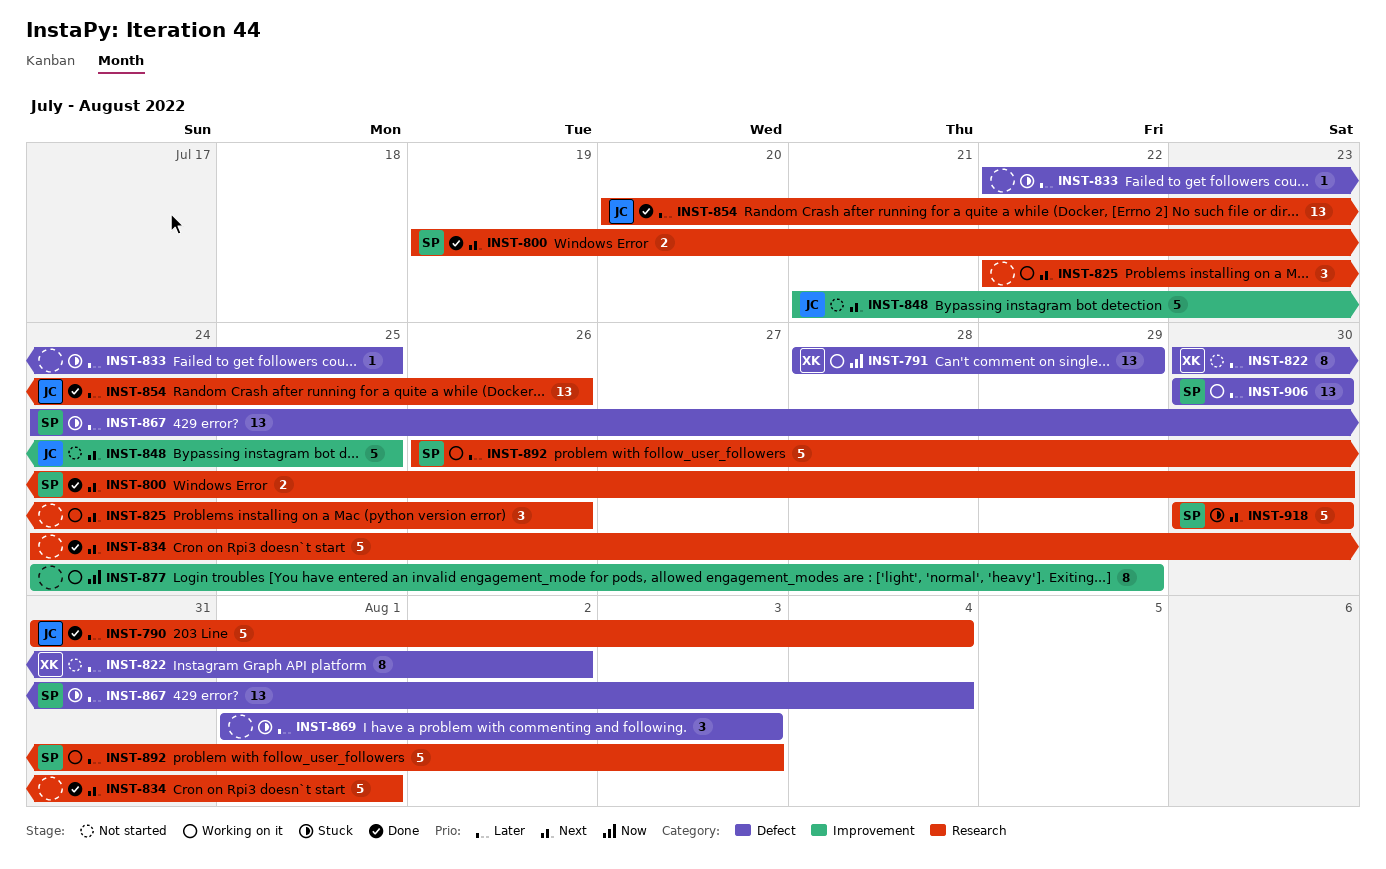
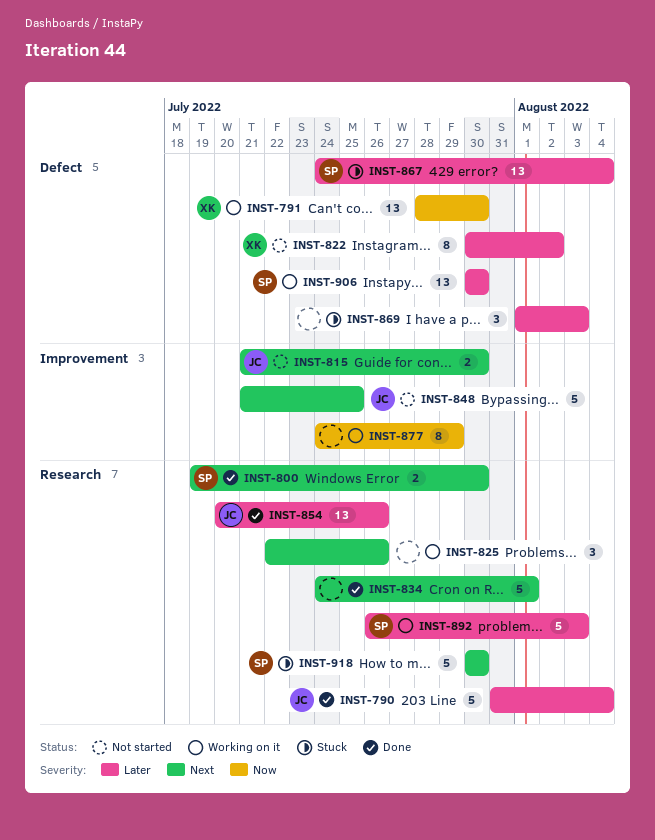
INST-791, due: Jul 29 -> Jul 30
INST-815: none -> present
INST-833: present -> none

